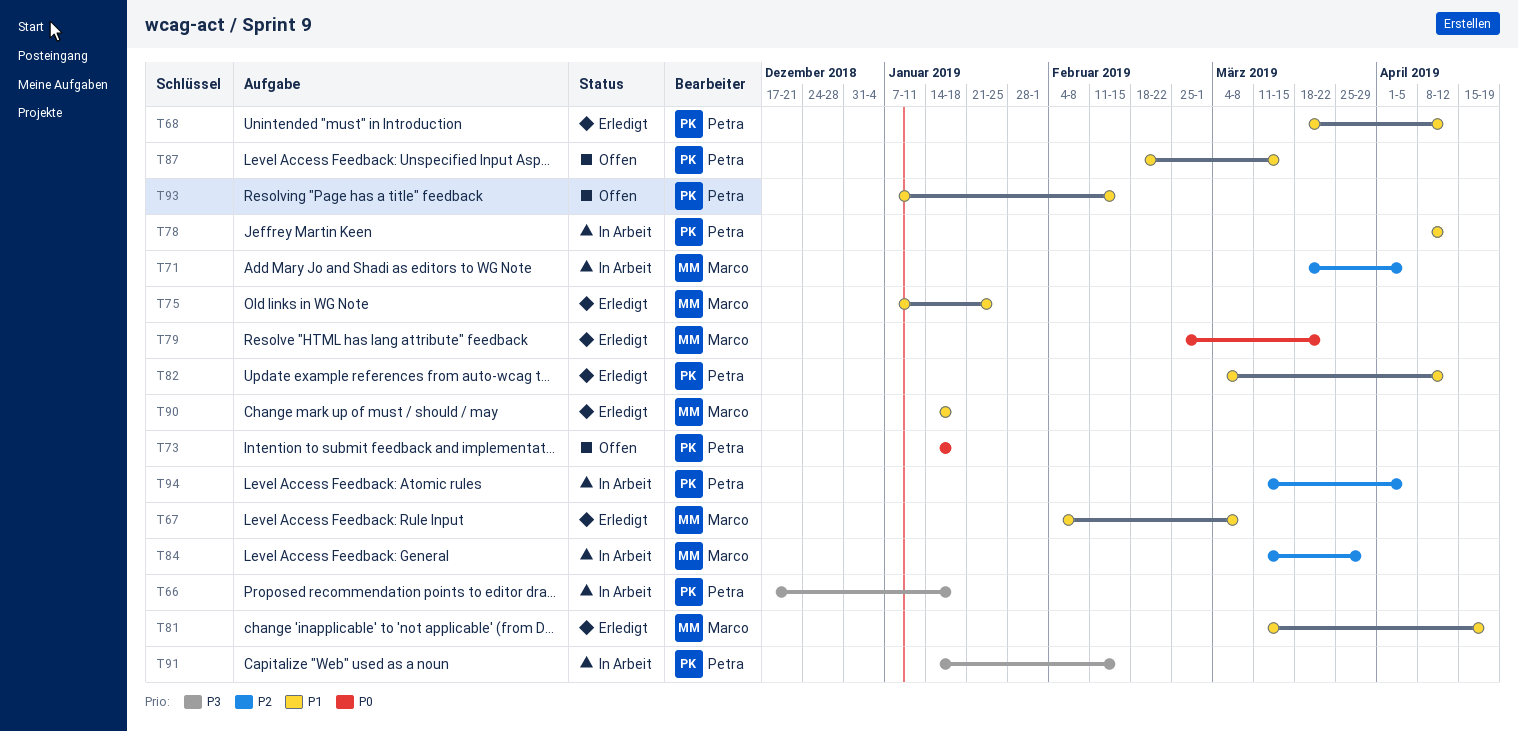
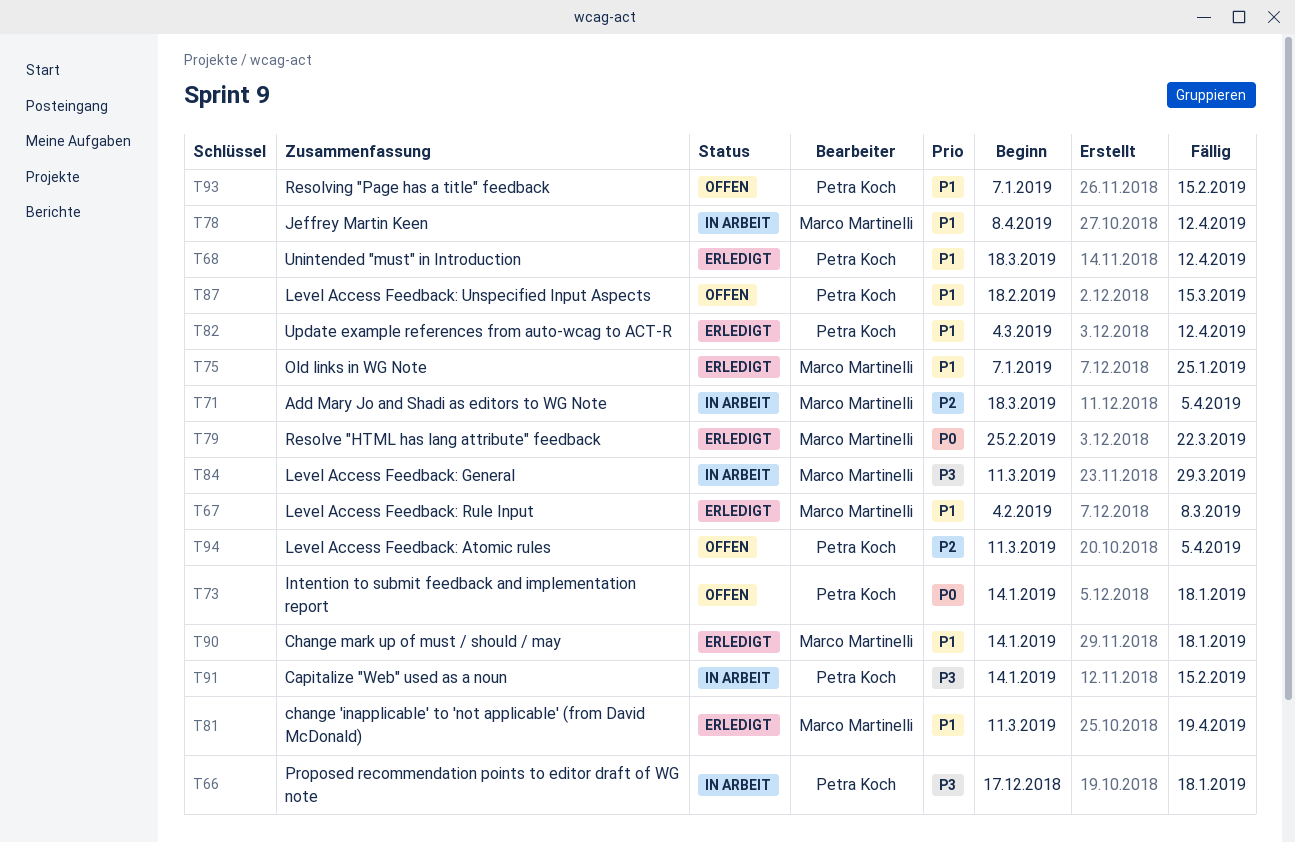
T78, owner: Petra Koch -> Marco Martinelli
T84, priority: P2 -> P3
T94, status: In Arbeit -> Offen

